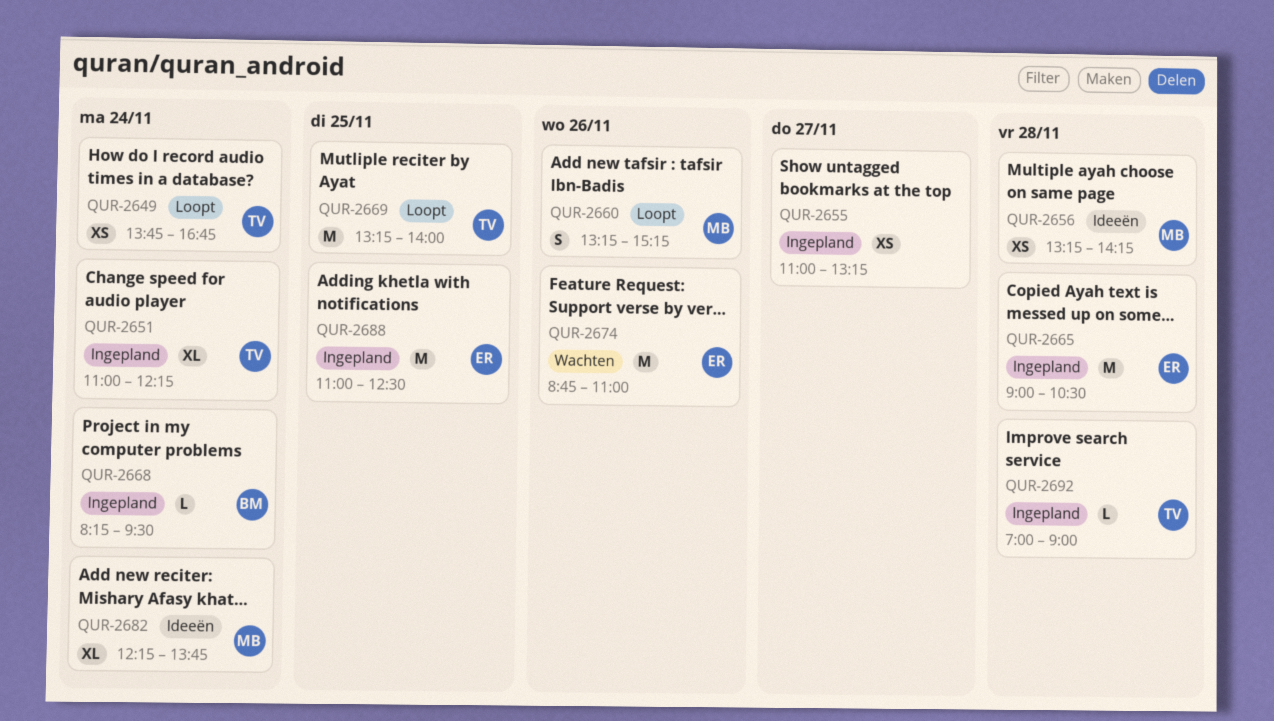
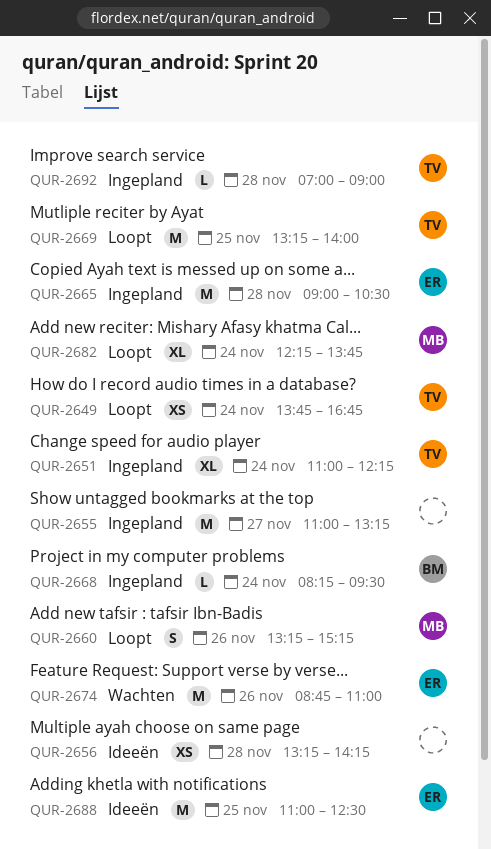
QUR-2655, estimate: XS -> M
QUR-2656, owner: MB -> none
QUR-2682, status: Ideeën -> Loopt
QUR-2688, status: Ingepland -> Ideeën

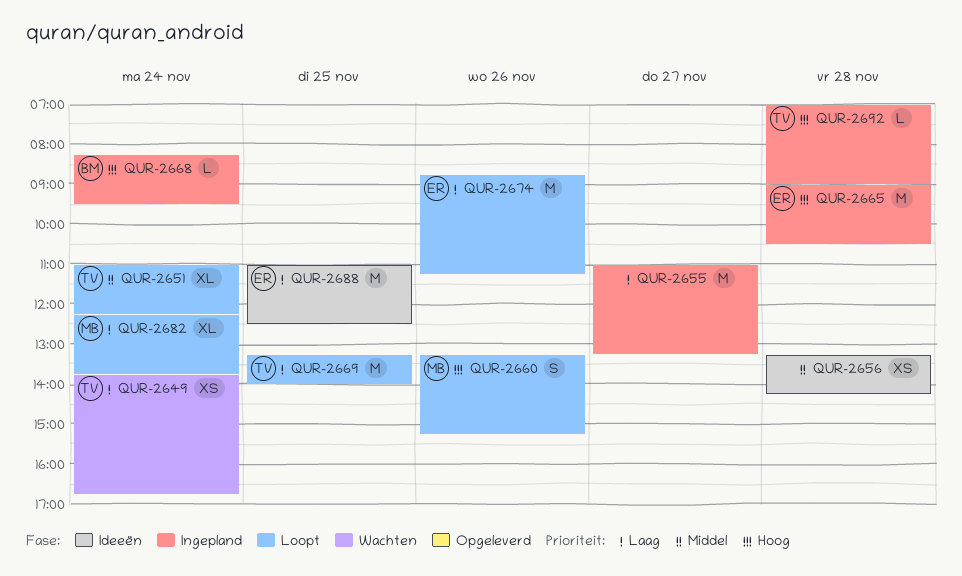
QUR-2649, status: Loopt -> Wachten
QUR-2651, status: Ingepland -> Loopt
QUR-2674, status: Wachten -> Loopt
QUR-2674, ends: 11:00 -> 11:15

